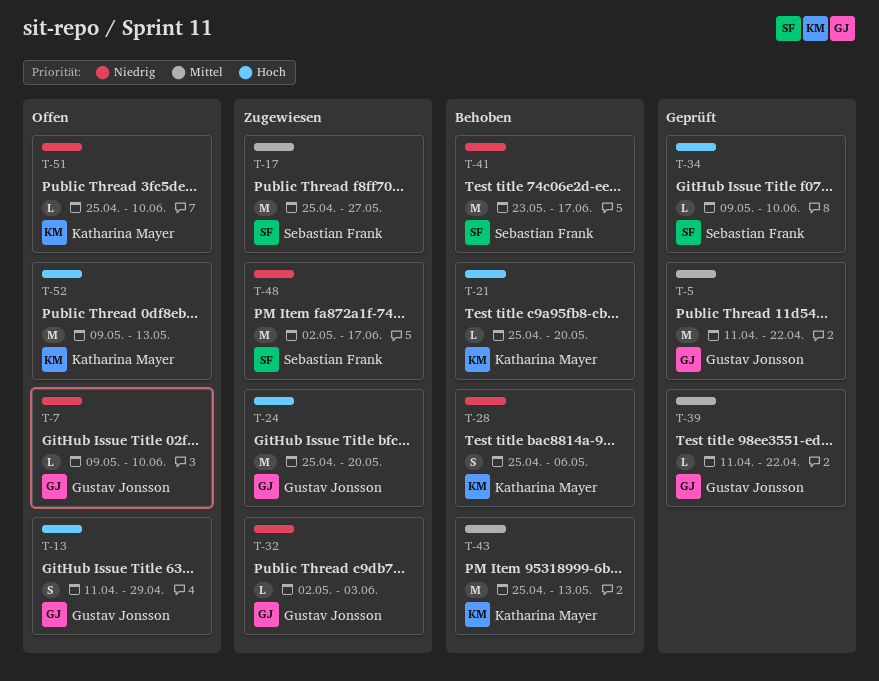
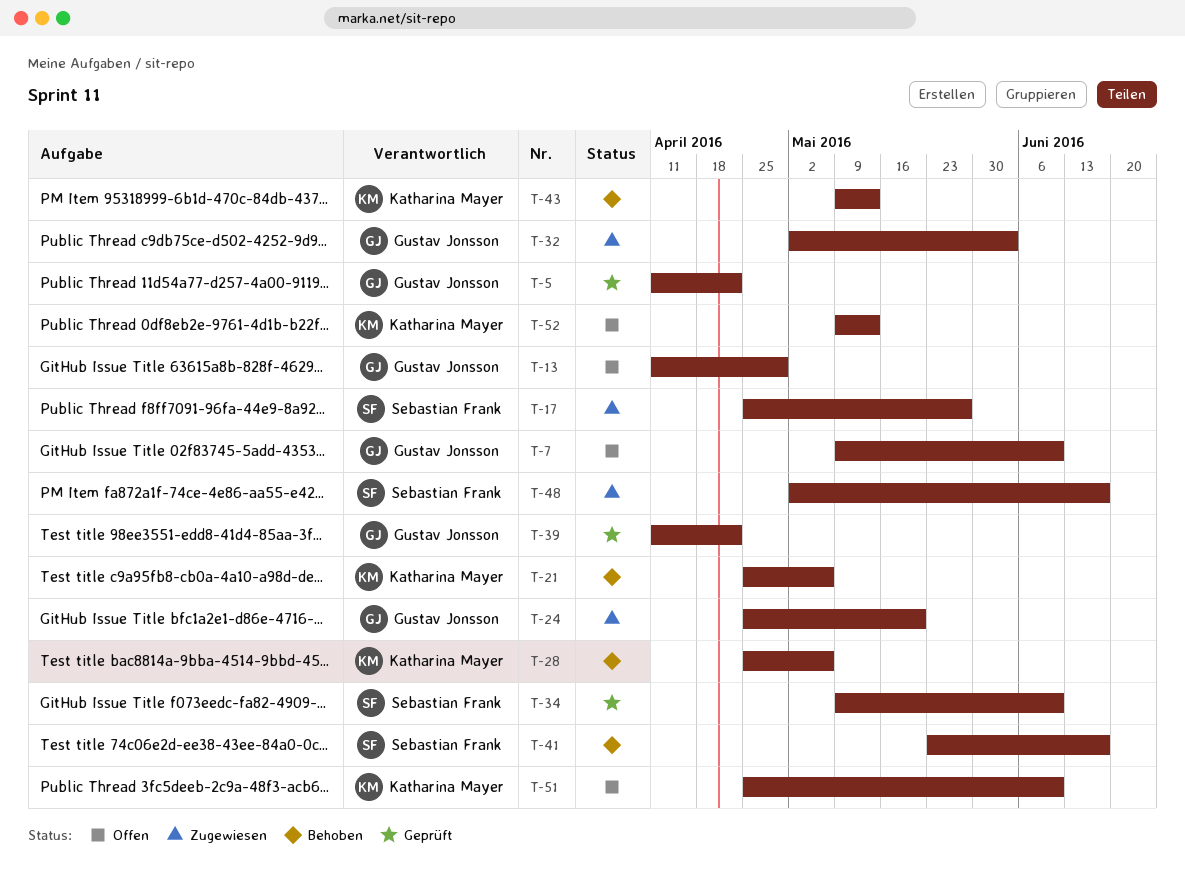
T-21, due: May 20 -> May 6
T-43, start: Apr 25 -> May 9

